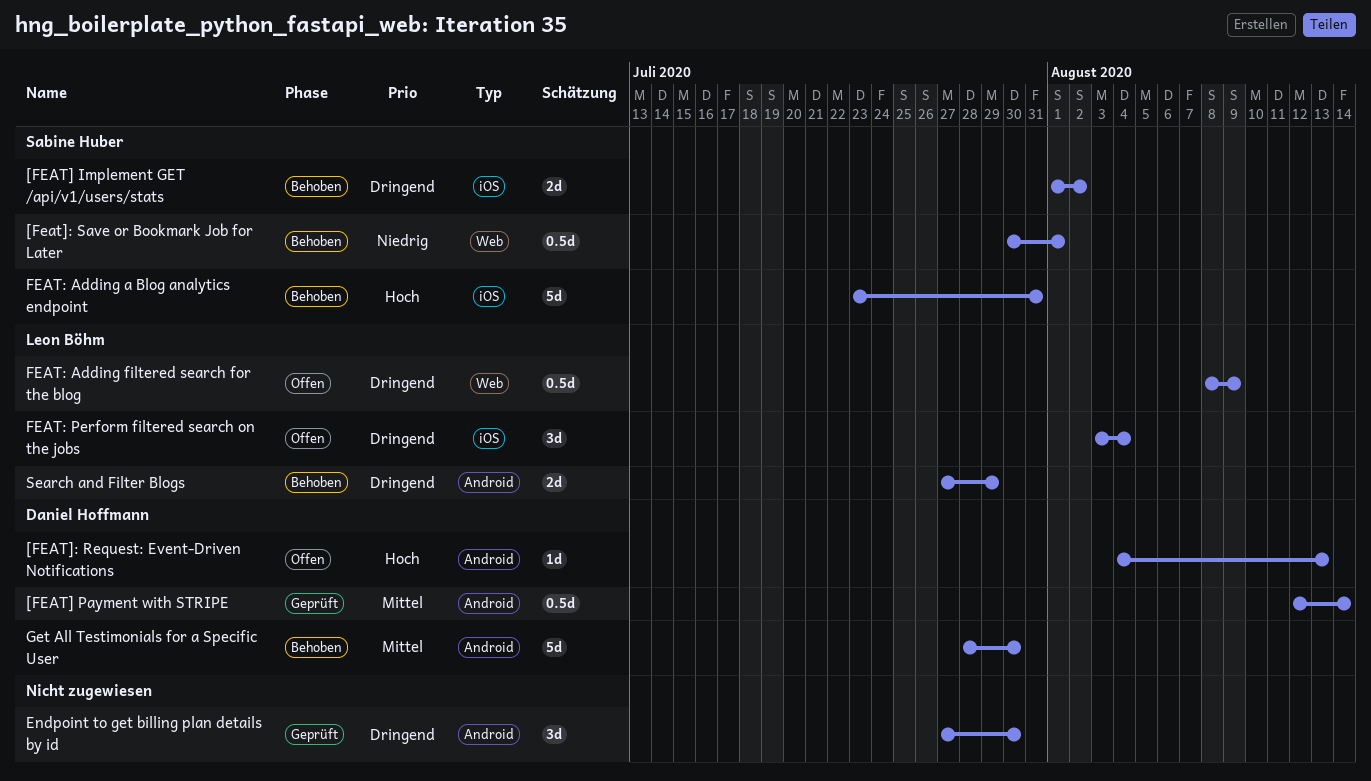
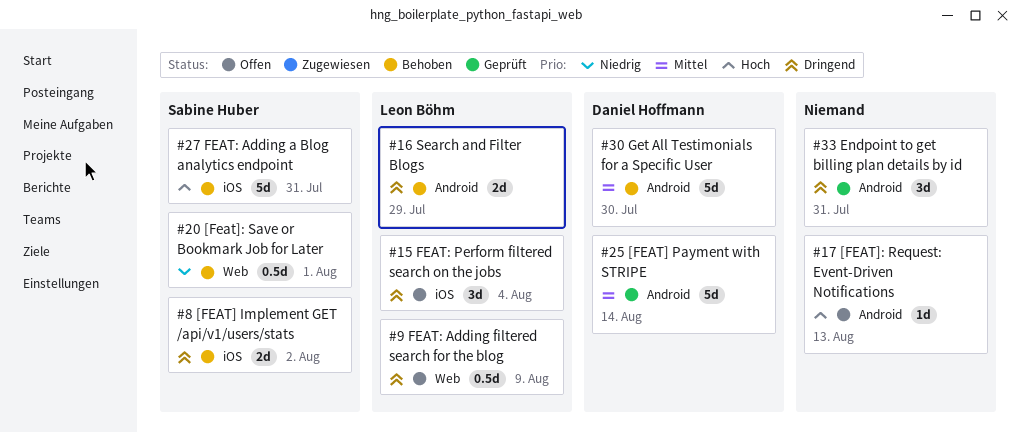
[FEAT] Payment with STRIPE, estimate: 0.5d -> 5d
[FEAT]: Request: Event-Driven Notifications, owner: Daniel Hoffmann -> none
Endpoint to get billing plan details by id, due: Jul 30 -> Jul 31

